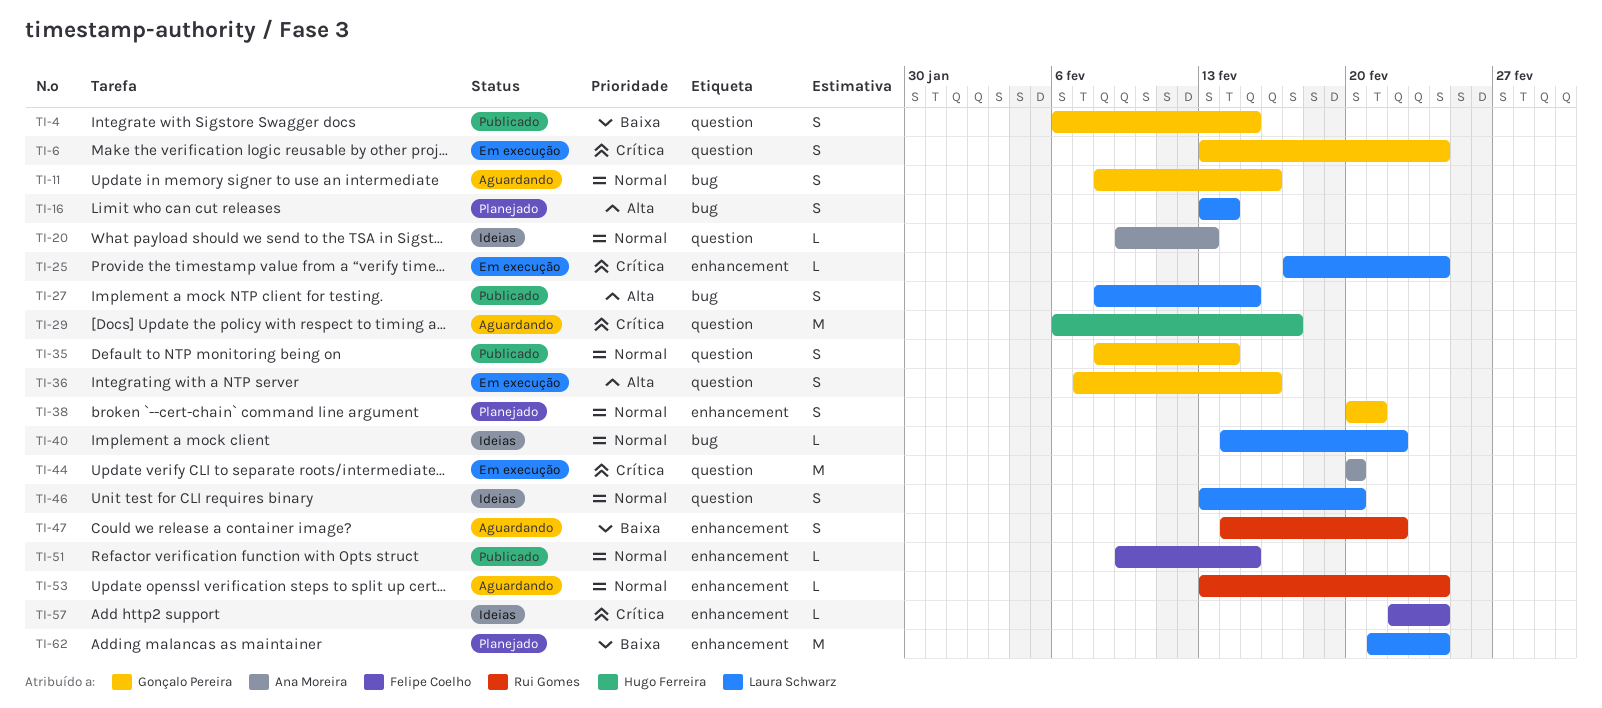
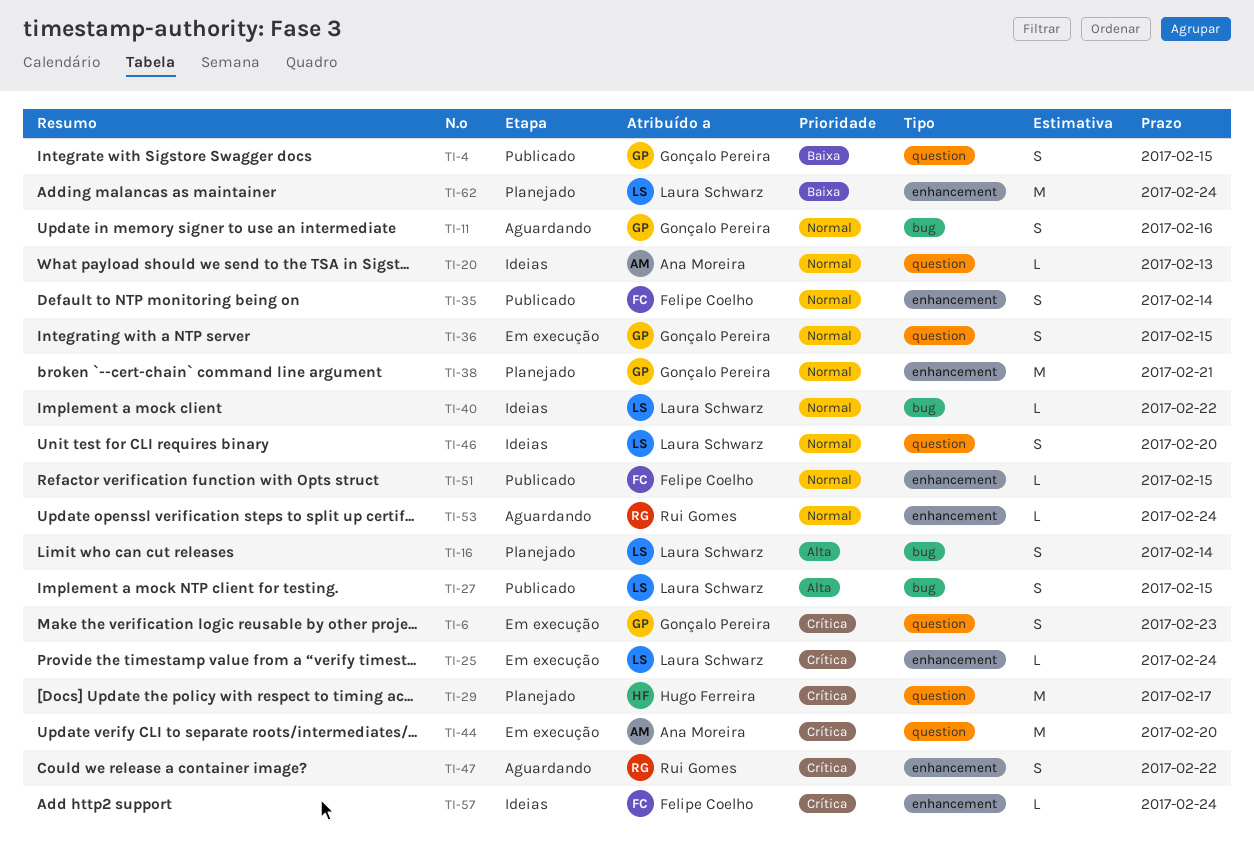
TI-6, due: Feb 24 -> Feb 23
TI-29, status: Aguardando -> Planejado
TI-35, owner: Gonçalo Pereira -> Felipe Coelho
TI-35, label: question -> enhancement
TI-36, priority: Alta -> Normal
TI-36, due: Feb 16 -> Feb 15
TI-38, estimate: S -> M
TI-47, priority: Baixa -> Crítica

